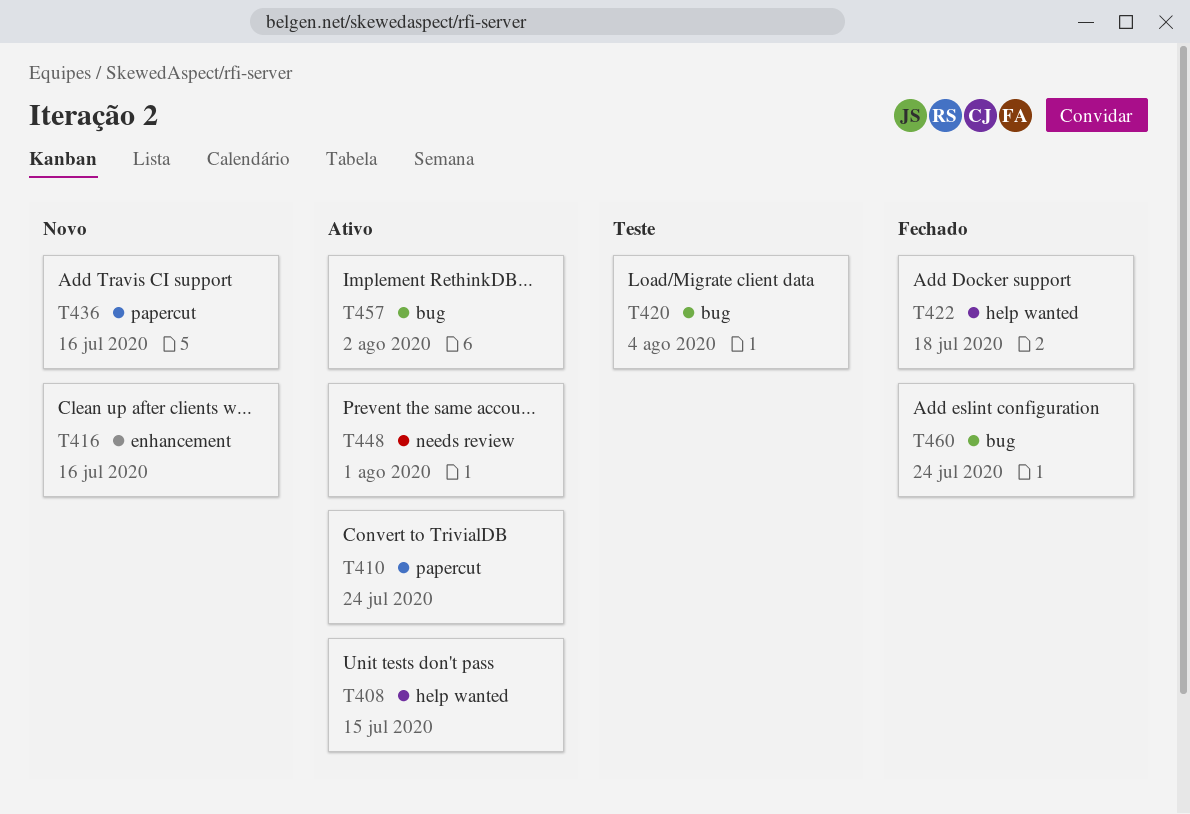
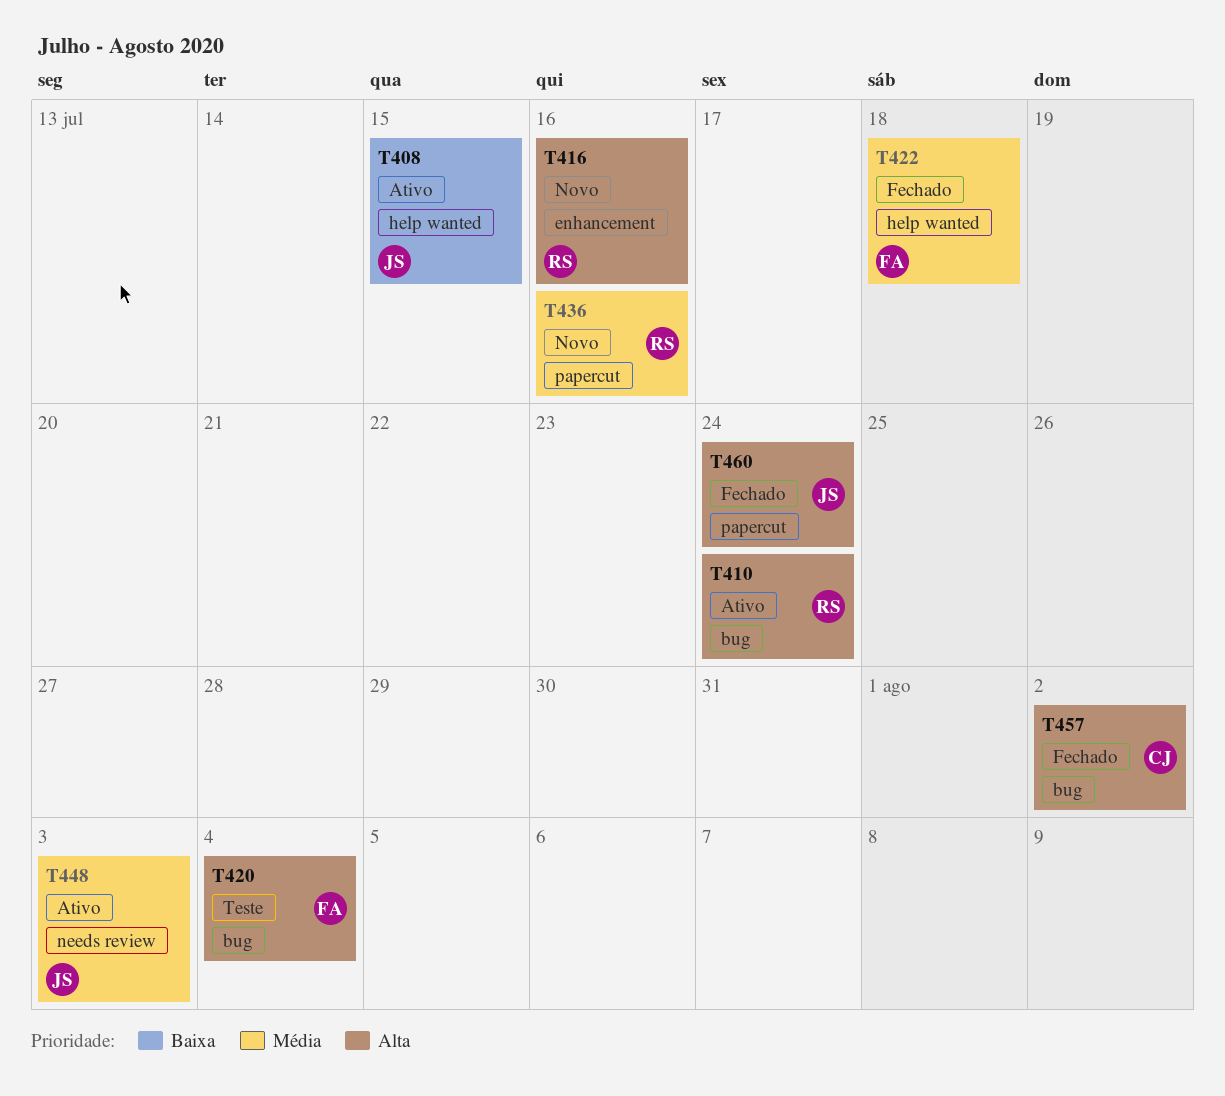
T410, label: papercut -> bug
T448, due: Aug 1 -> Aug 3
T457, status: Ativo -> Fechado
T460, label: bug -> papercut

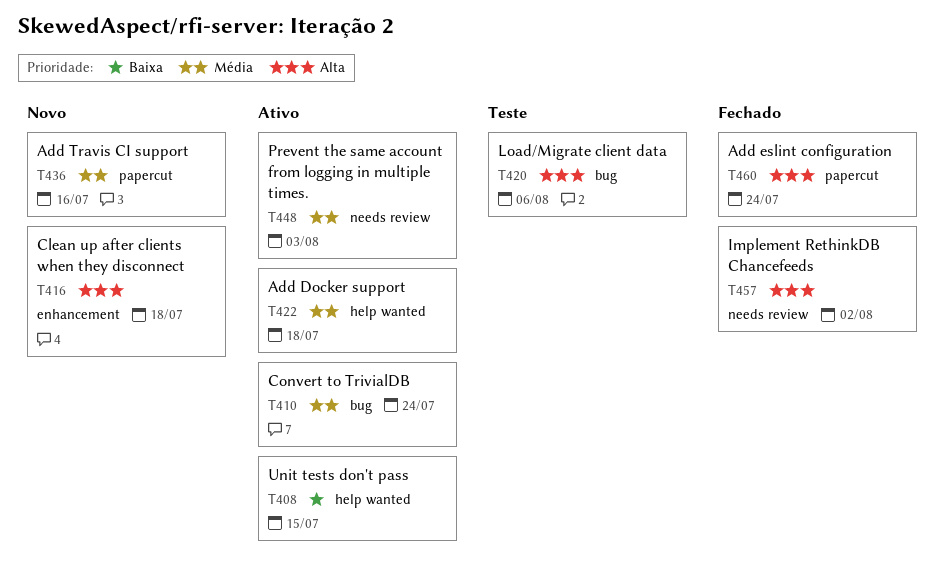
T410, priority: Alta -> Média
T416, due: Jul 16 -> Jul 18
T420, due: Aug 4 -> Aug 6
T422, status: Fechado -> Ativo
T457, label: bug -> needs review

